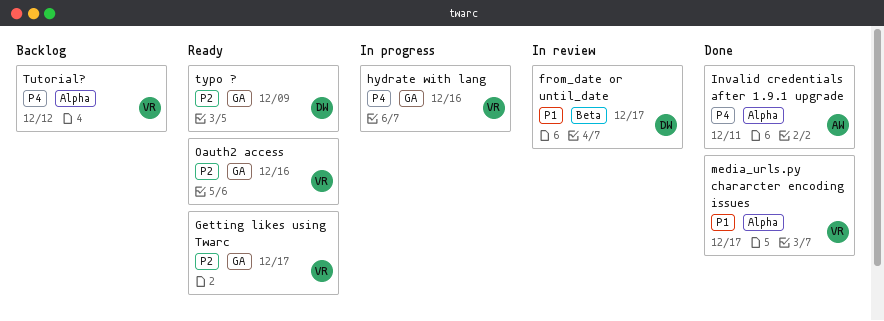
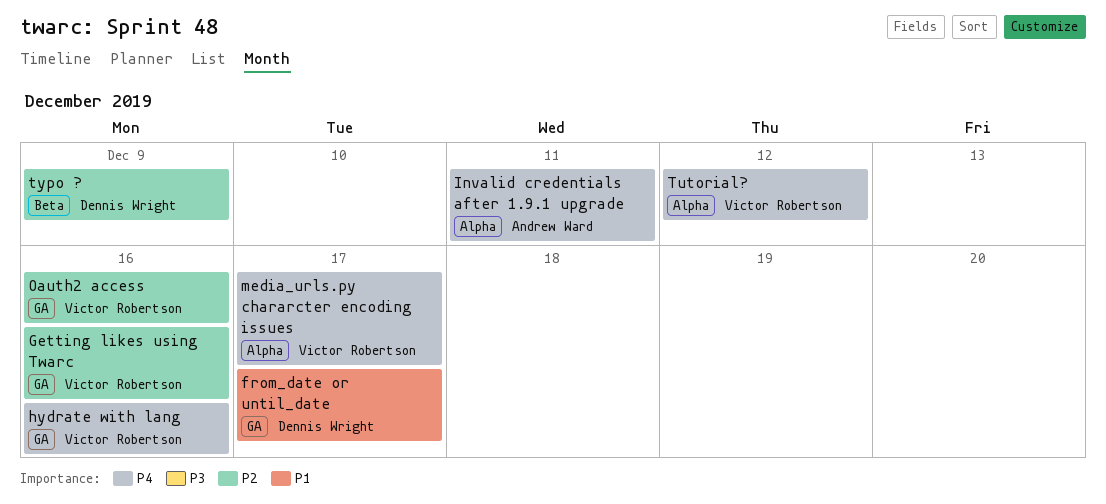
from_date or until_date, label: Beta -> GA
Getting likes using Twarc, due: Dec 17 -> Dec 16
media_urls.py chararcter encoding issues, priority: P1 -> P4
typo ?, label: GA -> Beta

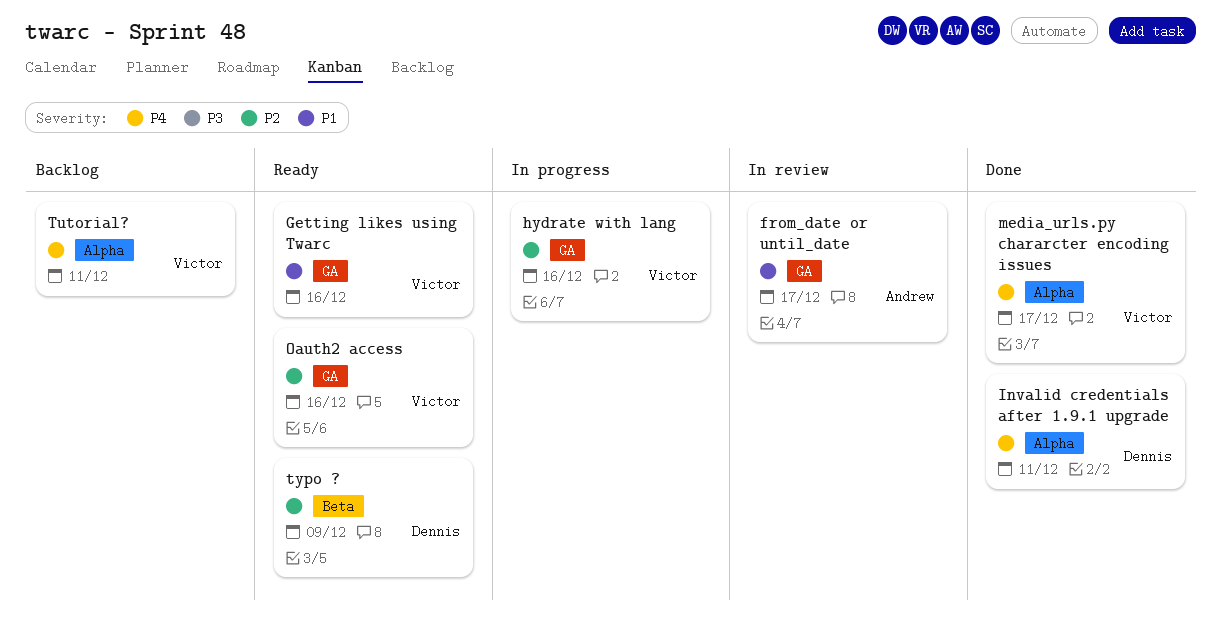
from_date or until_date, owner: Dennis Wright -> Andrew Ward
Getting likes using Twarc, priority: P2 -> P1
hydrate with lang, priority: P4 -> P2
Invalid credentials after 1.9.1 upgrade, owner: Andrew Ward -> Dennis Wright
Tutorial?, due: Dec 12 -> Dec 11

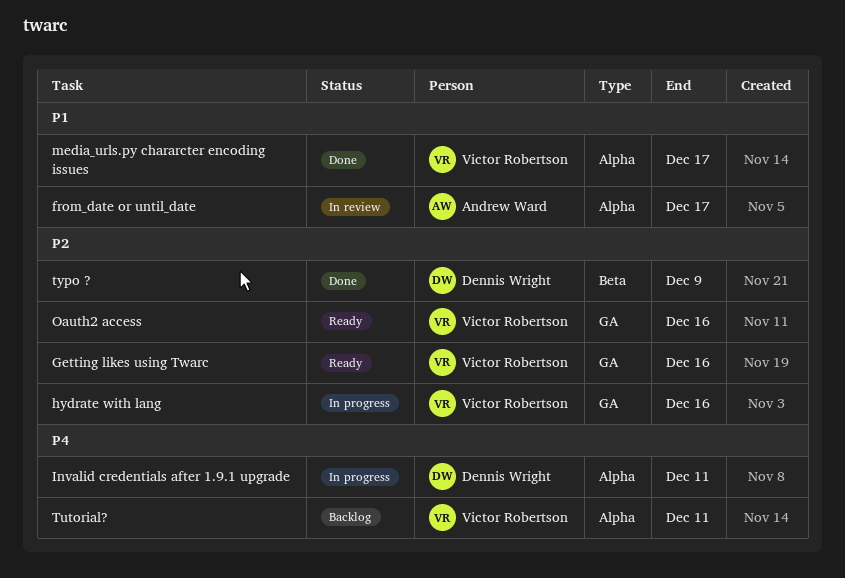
from_date or until_date, label: GA -> Alpha
Getting likes using Twarc, priority: P1 -> P2
Invalid credentials after 1.9.1 upgrade, status: Done -> In progress
media_urls.py chararcter encoding issues, priority: P4 -> P1
typo ?, status: Ready -> Done

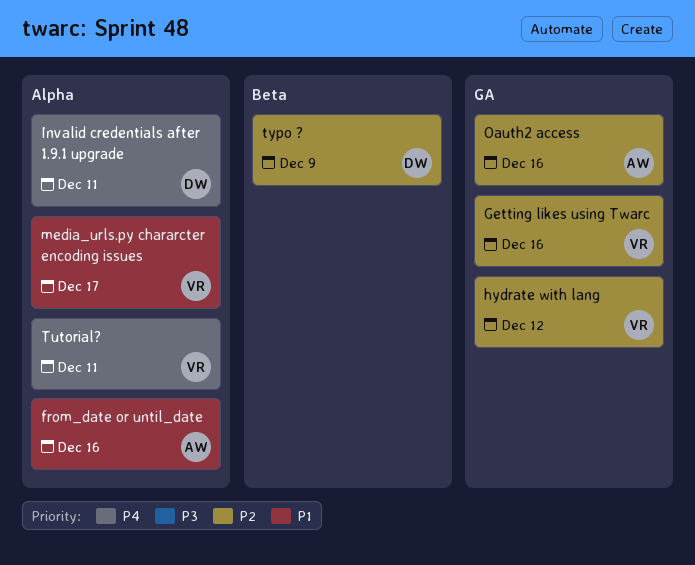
from_date or until_date, due: Dec 17 -> Dec 16
hydrate with lang, due: Dec 16 -> Dec 12
Oauth2 access, owner: Victor Robertson -> Andrew Ward

